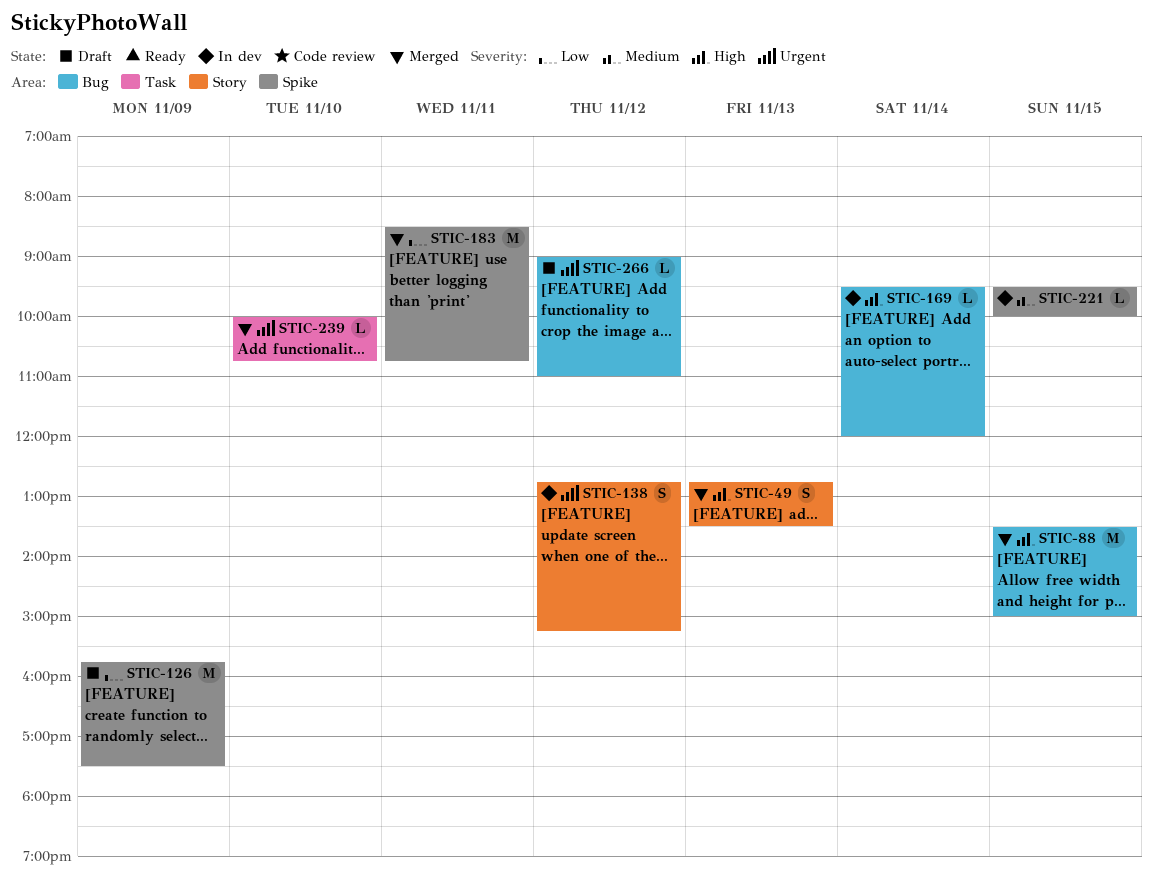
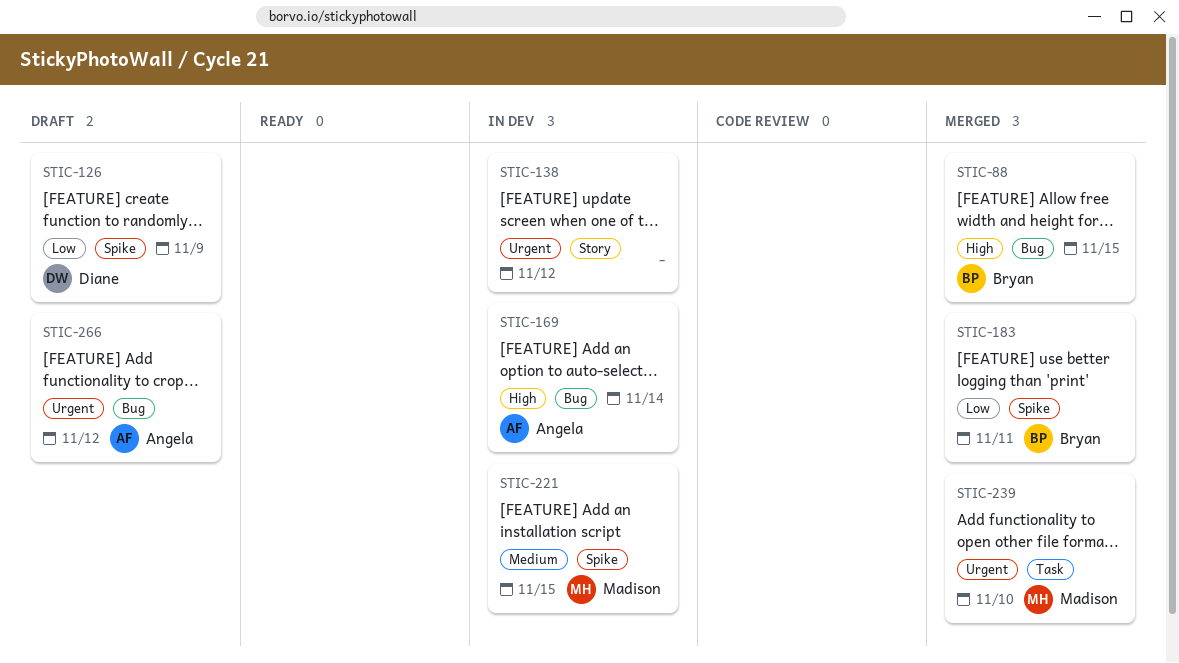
STIC-49: present -> none

